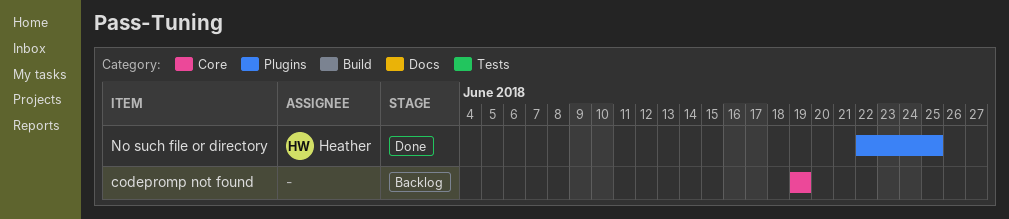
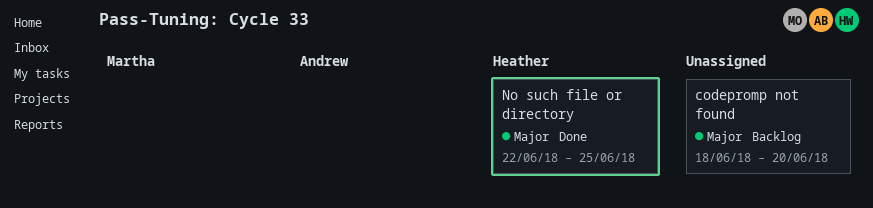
codepromp not found, start: Jun 19 -> Jun 18
codepromp not found, due: Jun 19 -> Jun 20

